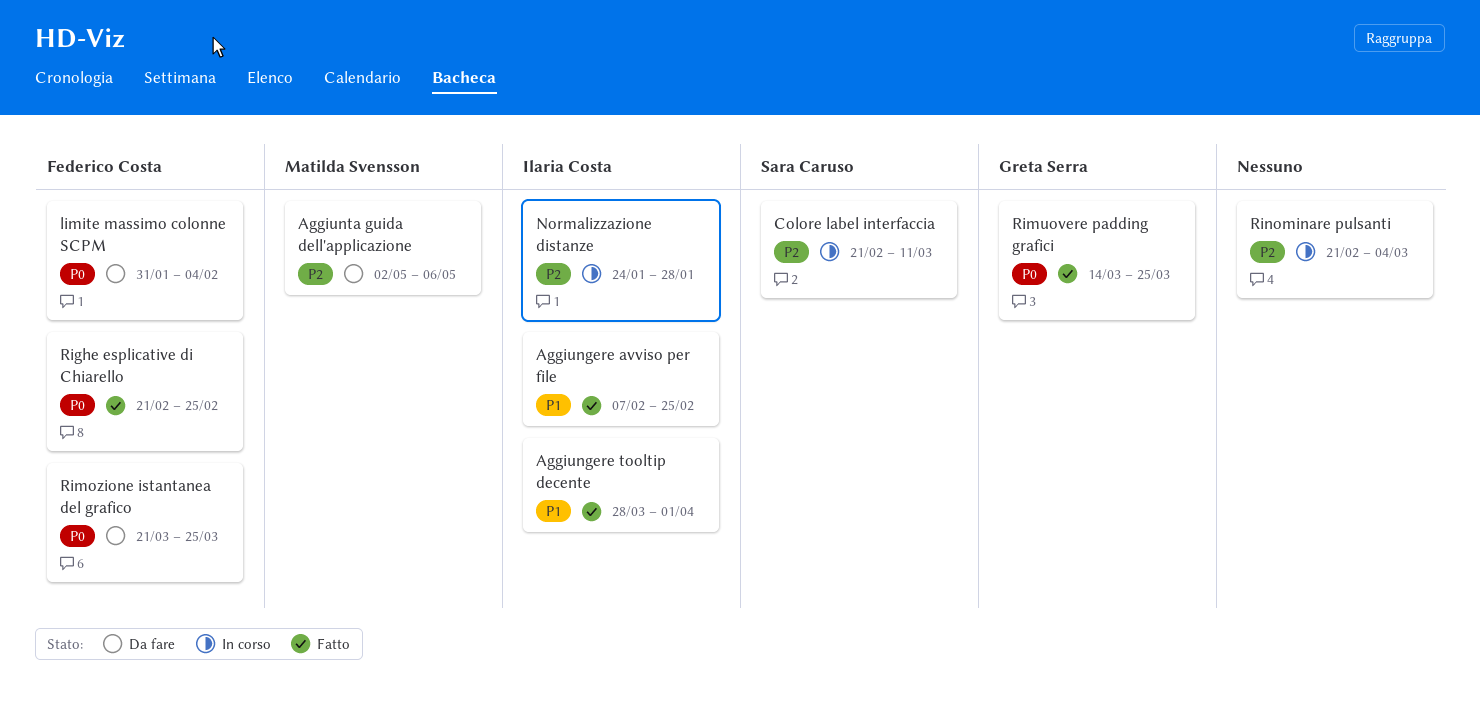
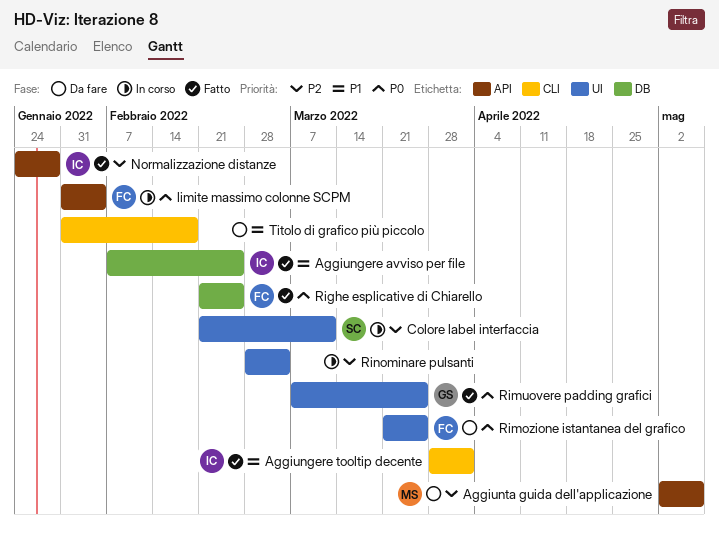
limite massimo colonne SCPM, status: Da fare -> In corso
Normalizzazione distanze, status: In corso -> Fatto
Rimuovere padding grafici, start: Mar 14 -> Mar 7
Rinominare pulsanti, start: Feb 21 -> Feb 28
Titolo di grafico più piccolo: none -> present

